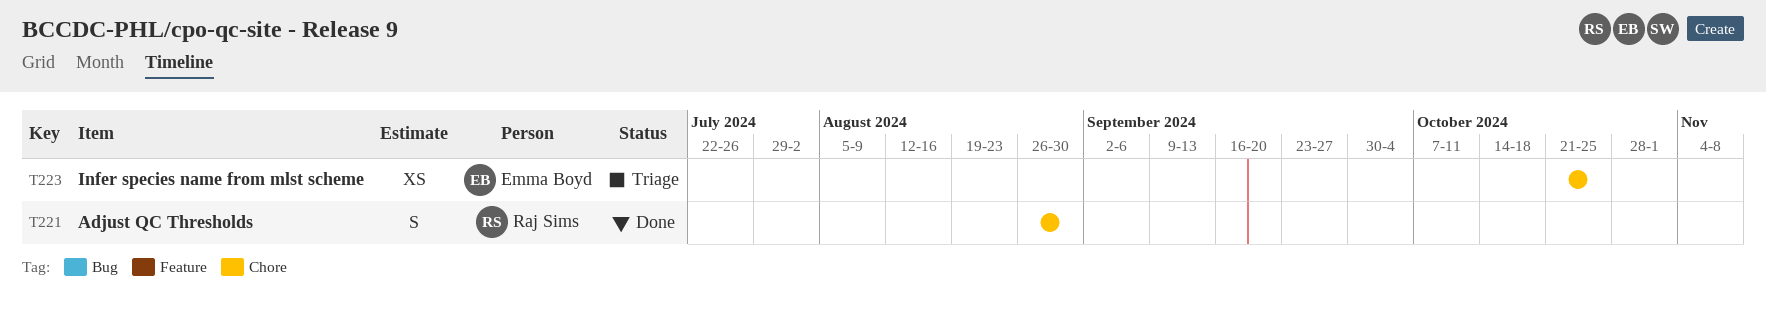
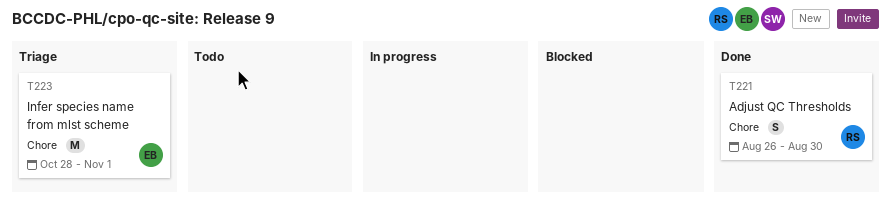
T223, estimate: XS -> M
T223, start: Oct 21 -> Oct 28
T223, due: Oct 25 -> Nov 1

